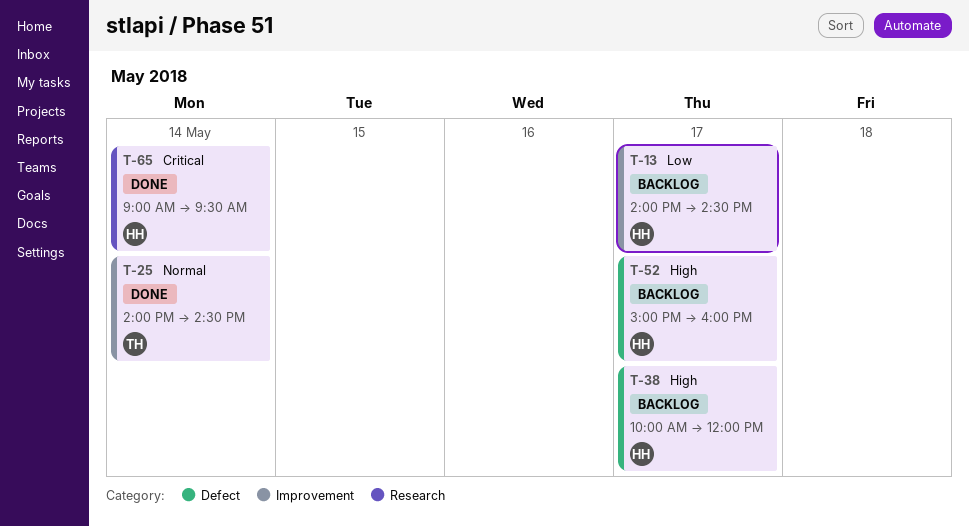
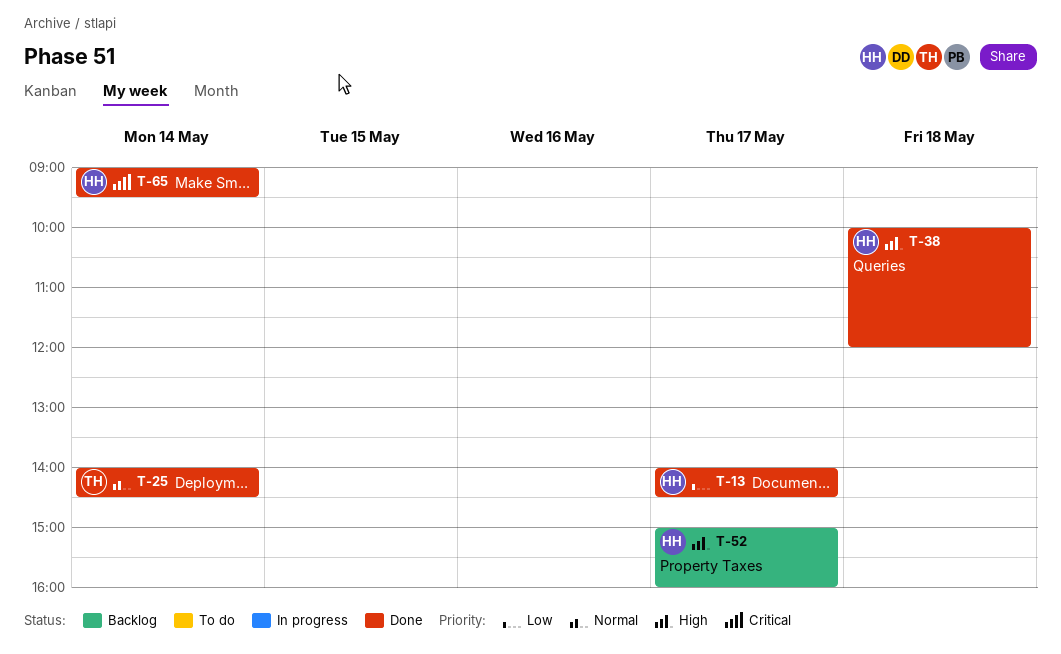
T-13, status: Backlog -> Done
T-38, status: Backlog -> Done
T-38, day: May 17 -> May 18

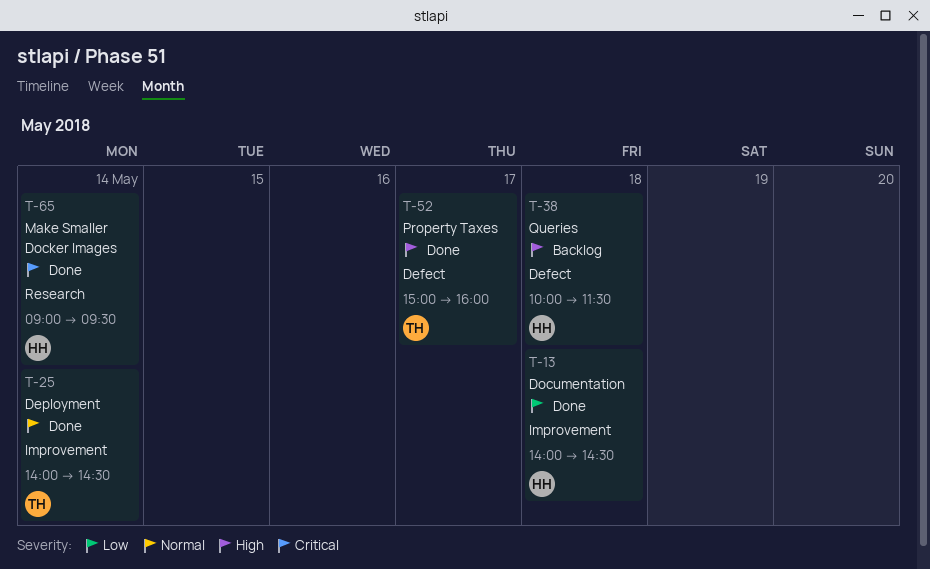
T-13, day: May 17 -> May 18
T-38, status: Done -> Backlog
T-38, ends: 12:00 -> 11:30
T-52, status: Backlog -> Done
T-52, owner: HH -> TH

